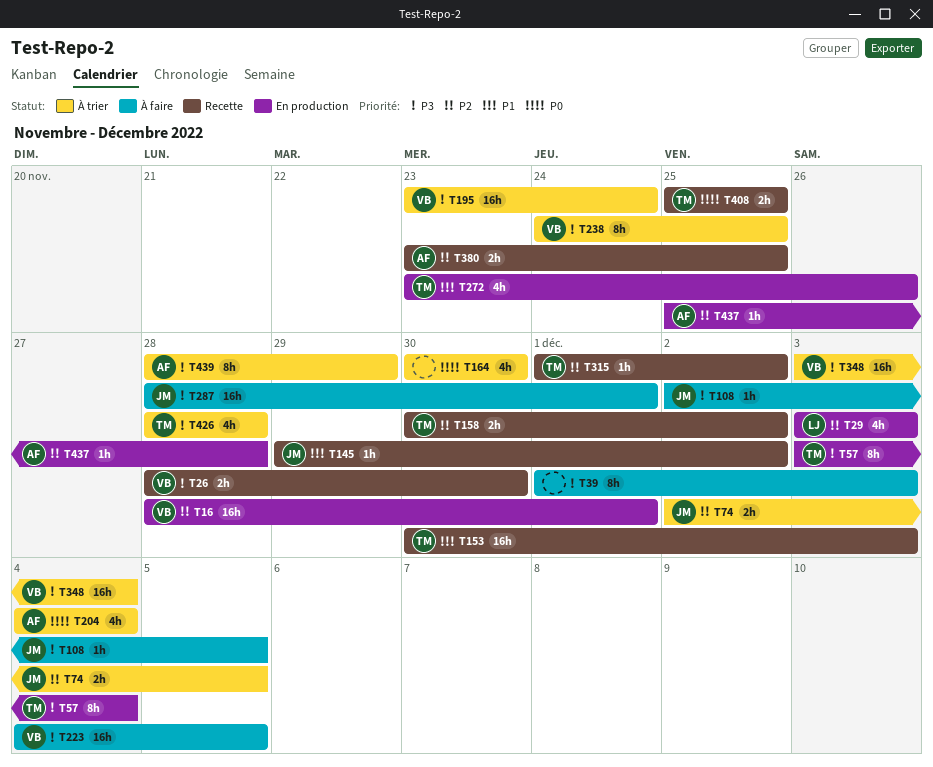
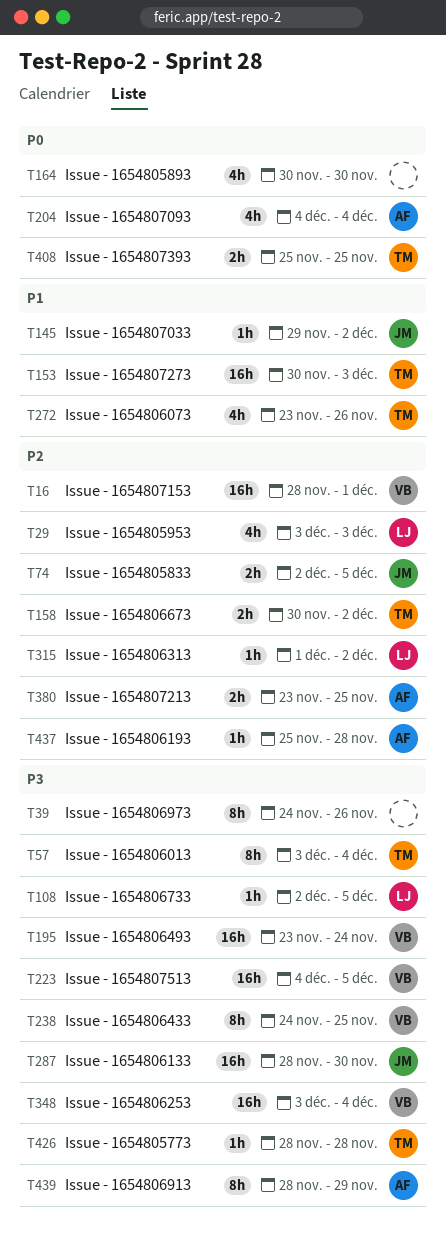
T26: present -> none
T39, start: Dec 1 -> Nov 24
T39, due: Dec 3 -> Nov 26
T108, owner: JM -> LJ
T287, due: Dec 1 -> Nov 30
T315, owner: TM -> LJ
T426, estimate: 4h -> 1h

